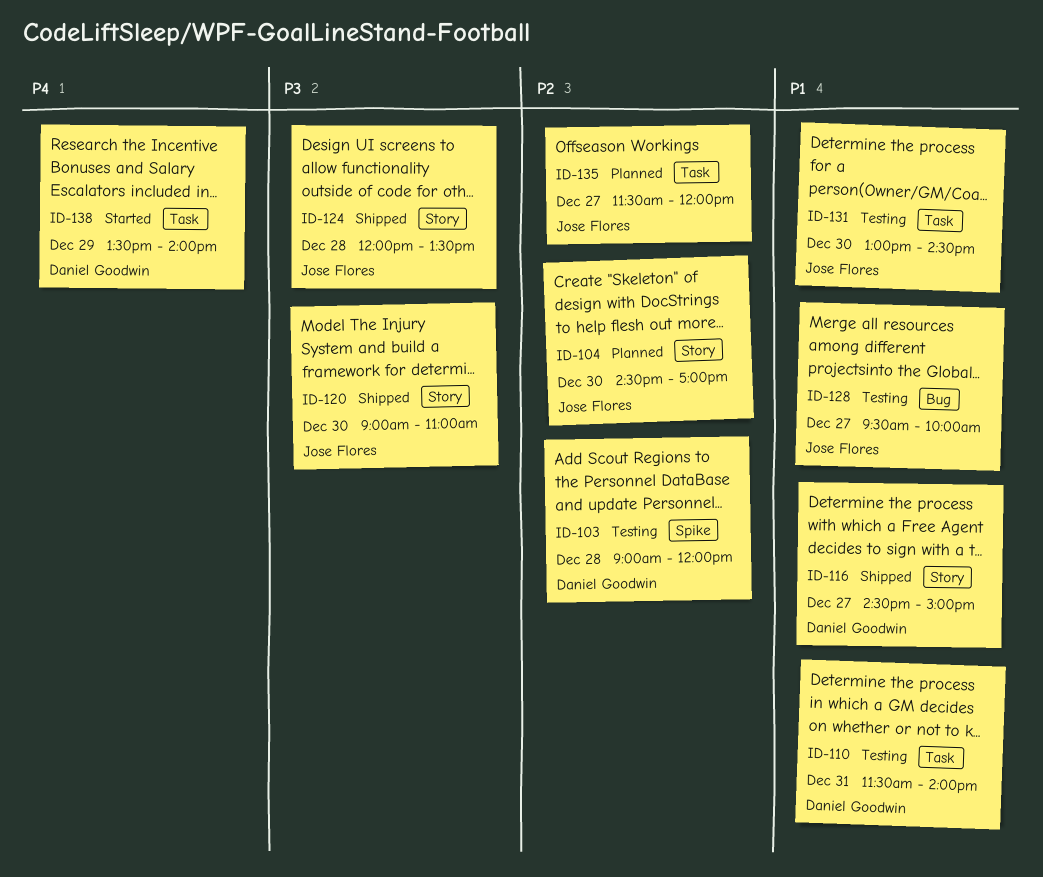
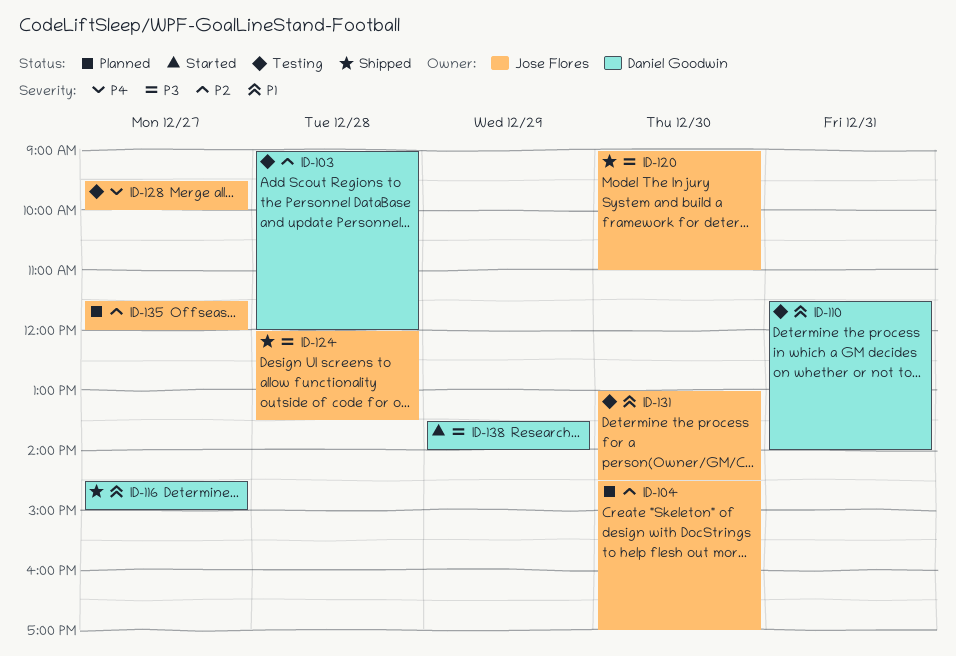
ID-128, priority: P1 -> P4
ID-138, priority: P4 -> P3

